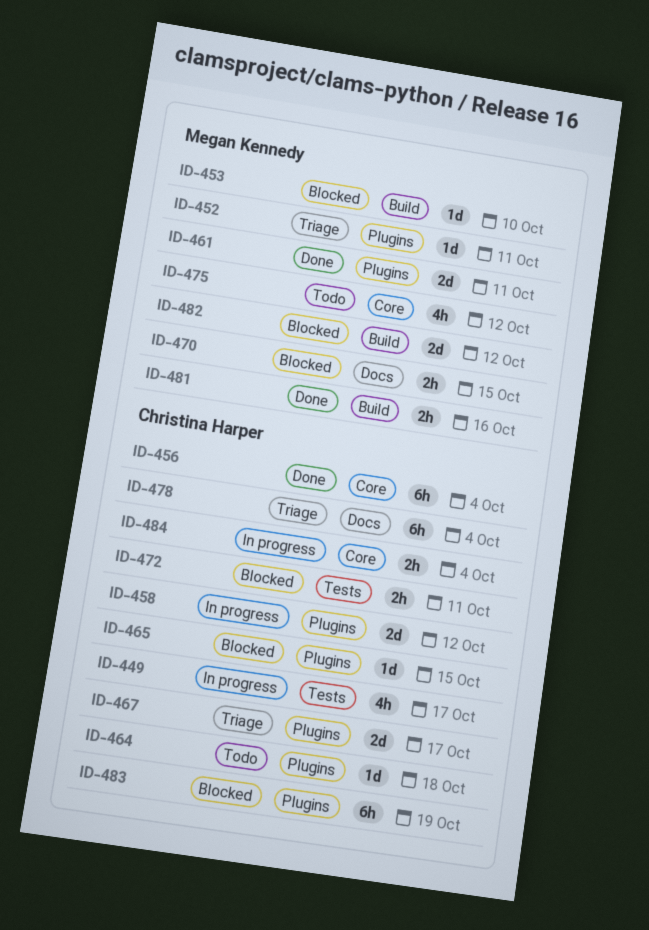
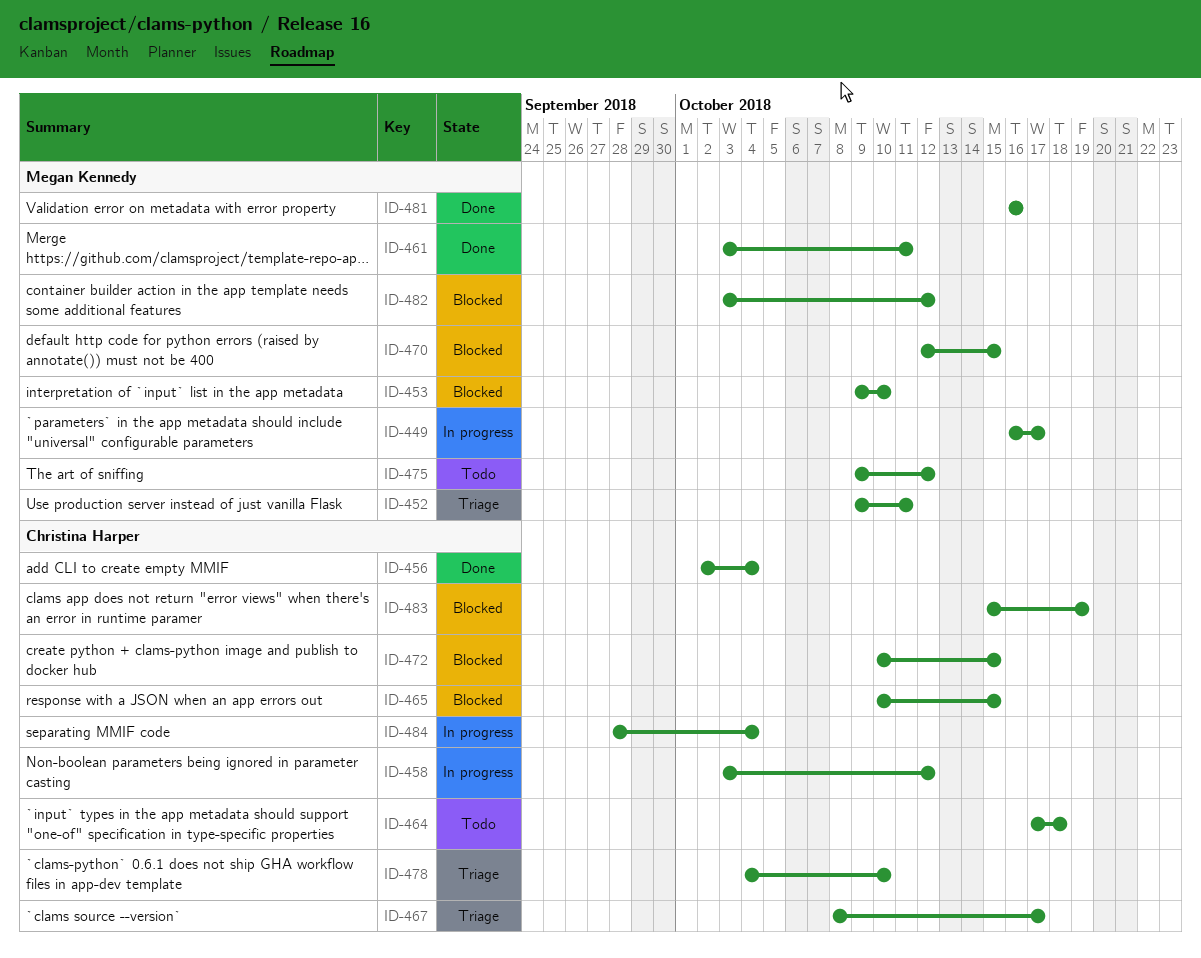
ID-449, owner: Christina Harper -> Megan Kennedy
ID-472, due: Oct 11 -> Oct 15
ID-478, due: Oct 4 -> Oct 10

